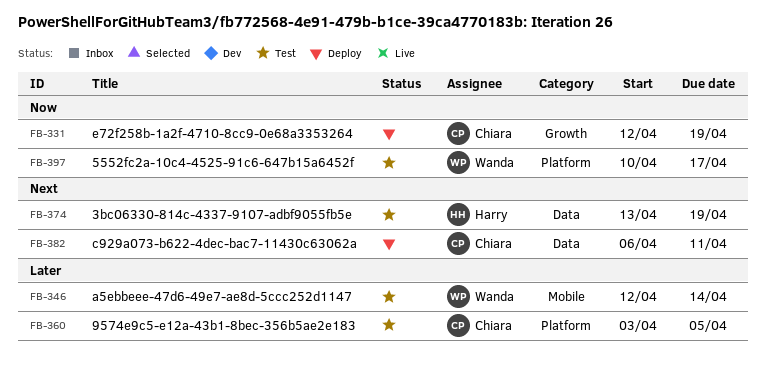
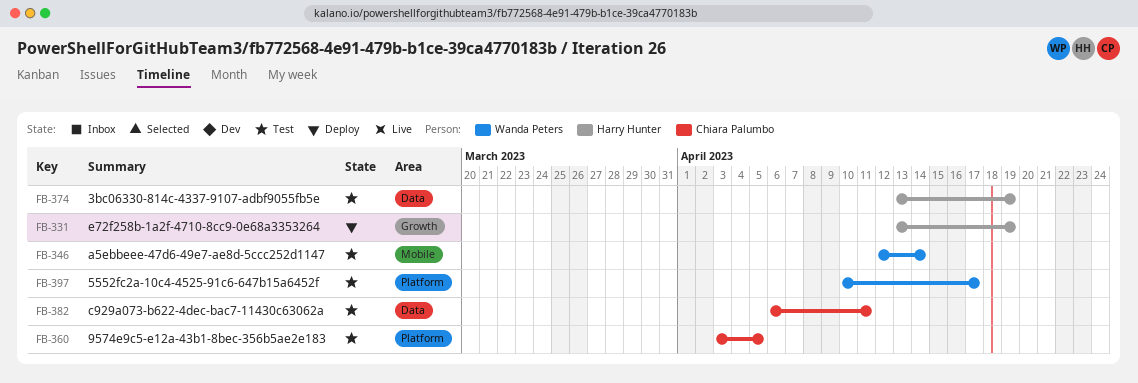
FB-331, owner: Chiara Palumbo -> Harry Hunter
FB-331, start: Apr 12 -> Apr 13
FB-382, status: Deploy -> Test

